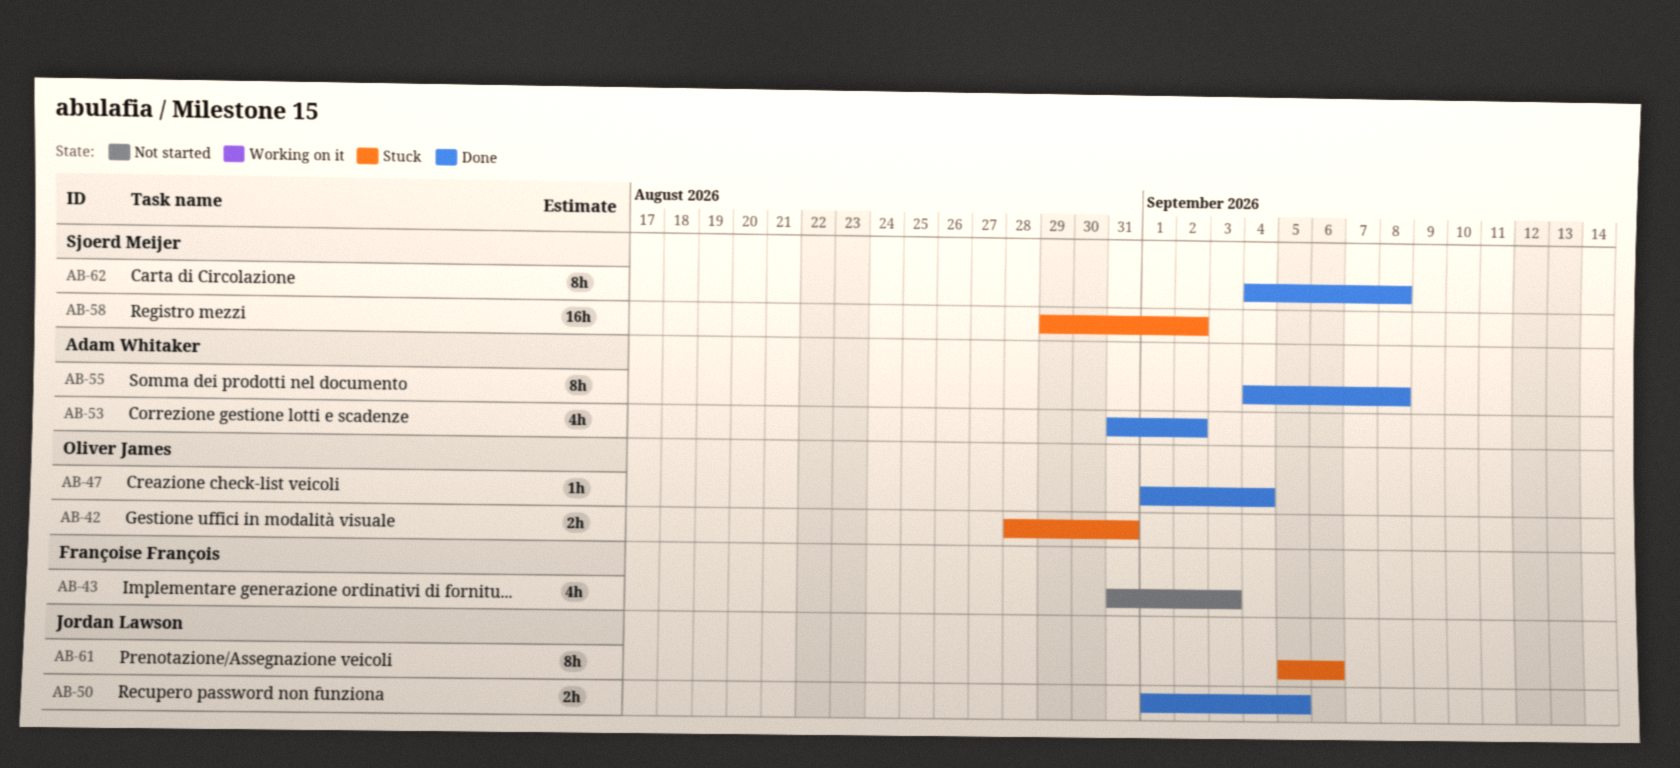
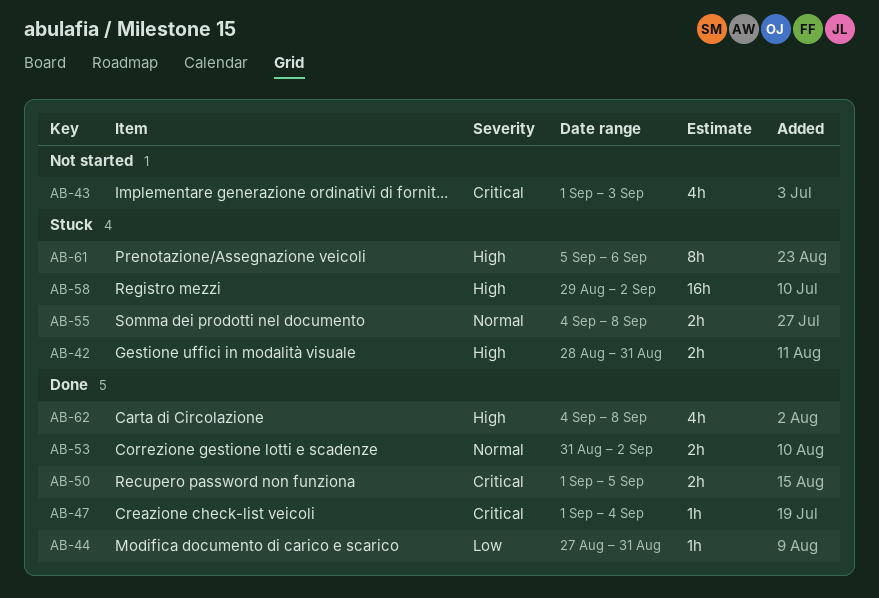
AB-43, start: Aug 31 -> Sep 1
AB-44: none -> present
AB-53, estimate: 4h -> 2h
AB-55, status: Done -> Stuck
AB-55, estimate: 8h -> 2h
AB-62, estimate: 8h -> 4h

